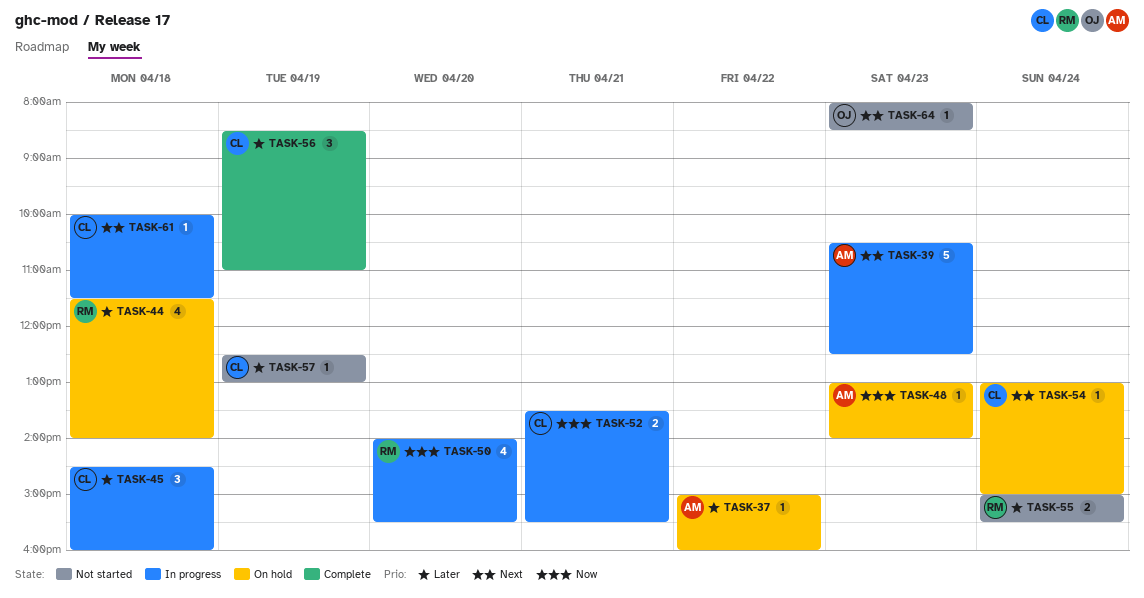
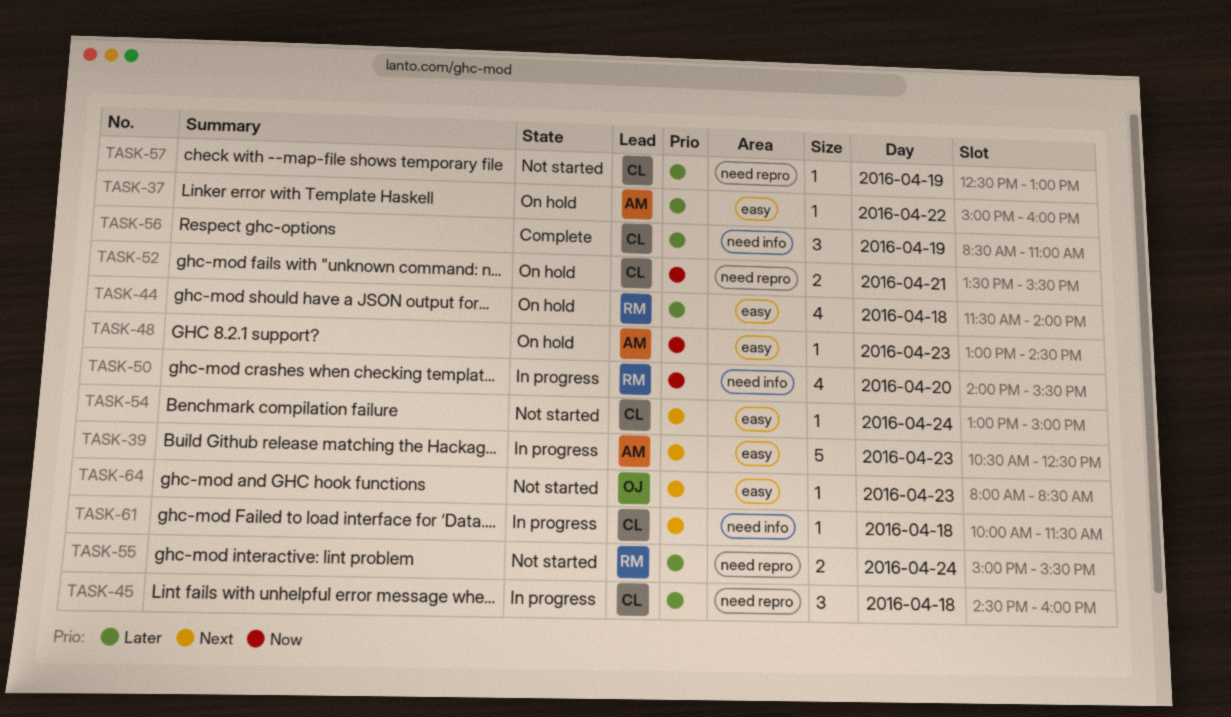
TASK-48, ends: 14:00 -> 14:30
TASK-52, status: In progress -> On hold
TASK-54, status: On hold -> Not started

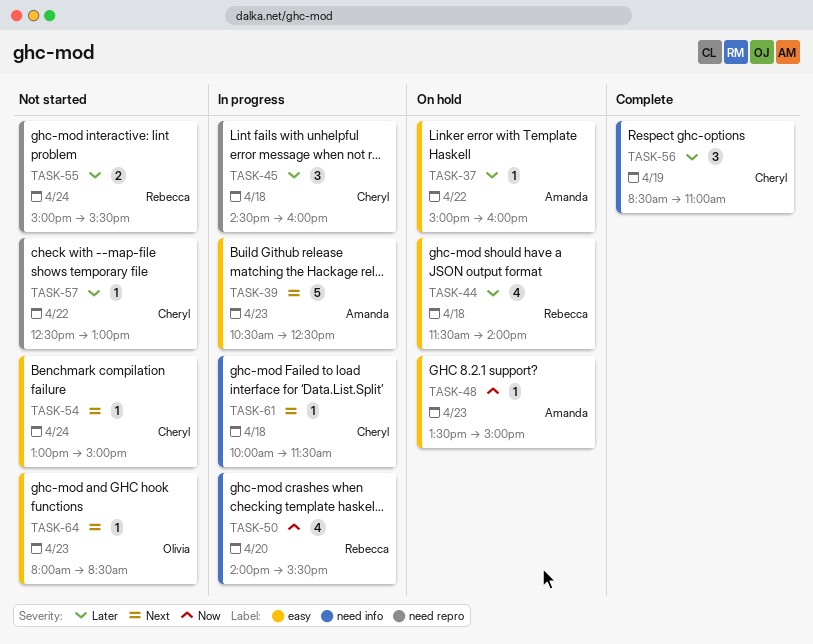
TASK-48, begins: 13:00 -> 13:30
TASK-48, ends: 14:30 -> 15:00
TASK-52: present -> none
TASK-57, day: Apr 19 -> Apr 22

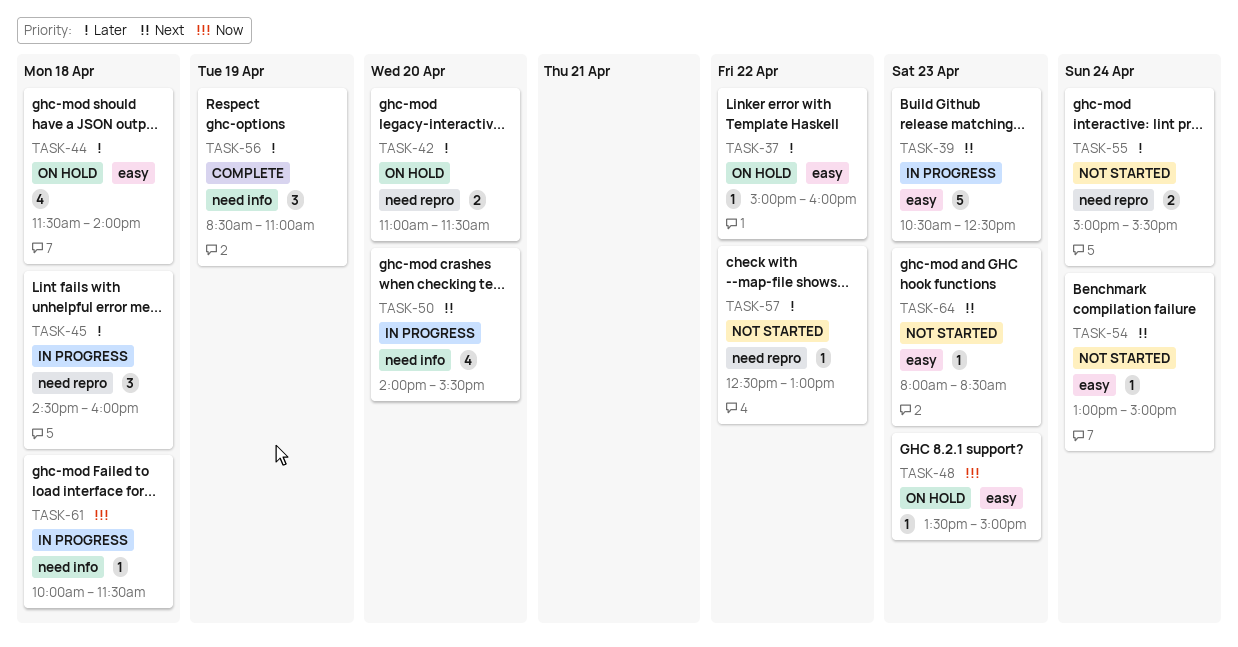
TASK-42: none -> present
TASK-50, priority: Now -> Next
TASK-61, priority: Next -> Now

